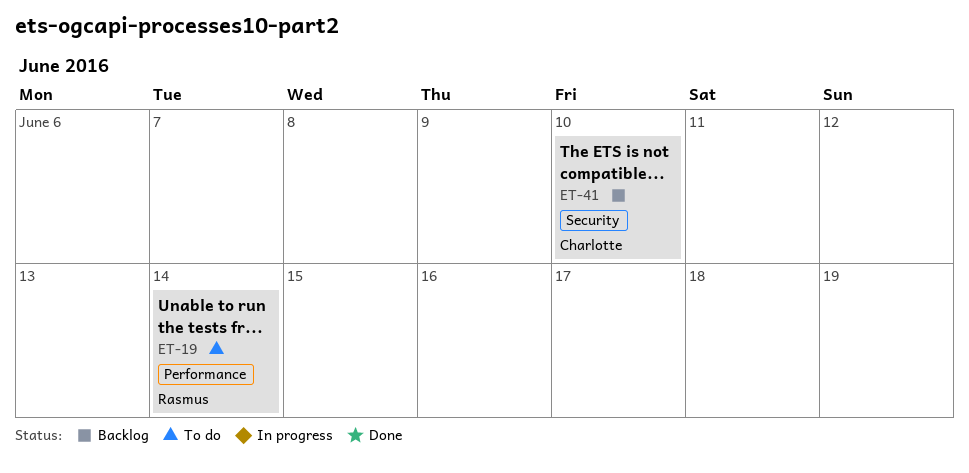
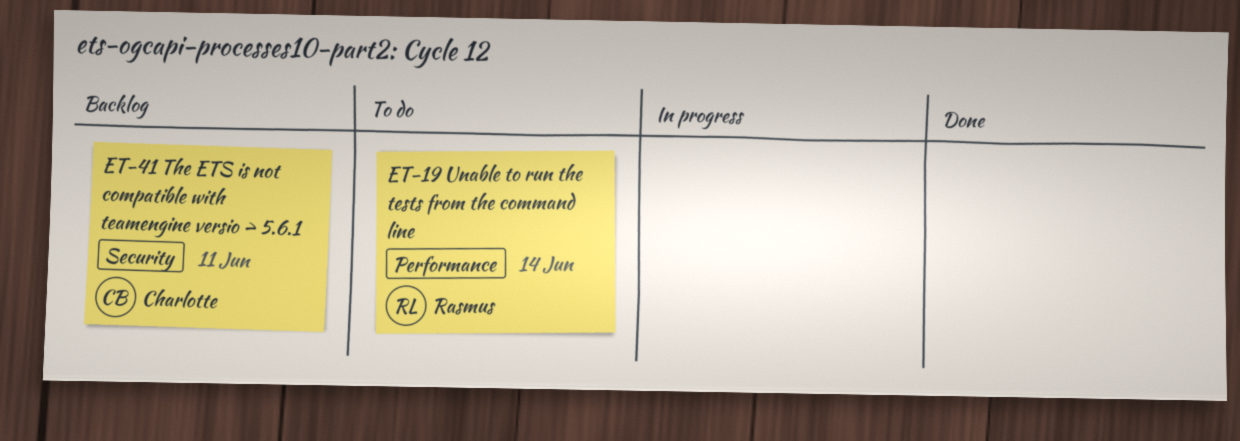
ET-41, due: Jun 10 -> Jun 11

